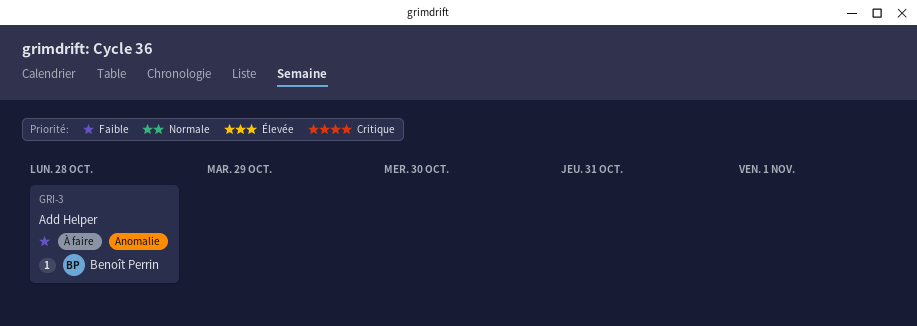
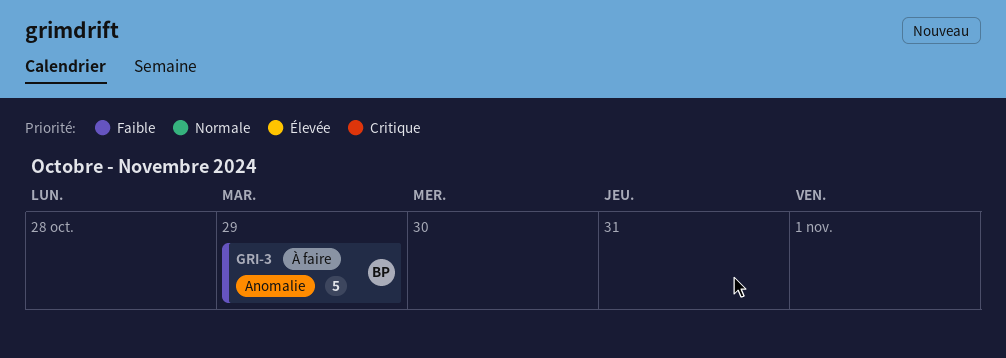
GRI-3, estimate: 1 -> 5
GRI-3, due: Oct 28 -> Oct 29

